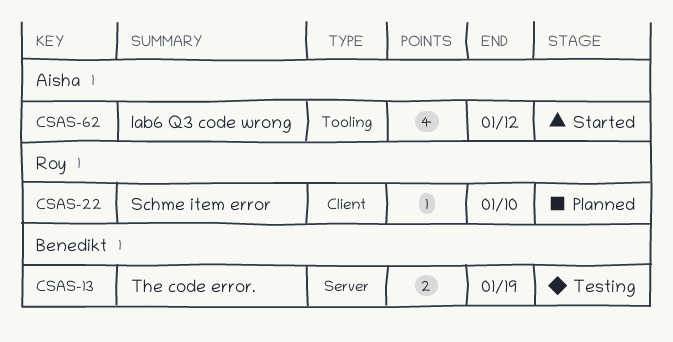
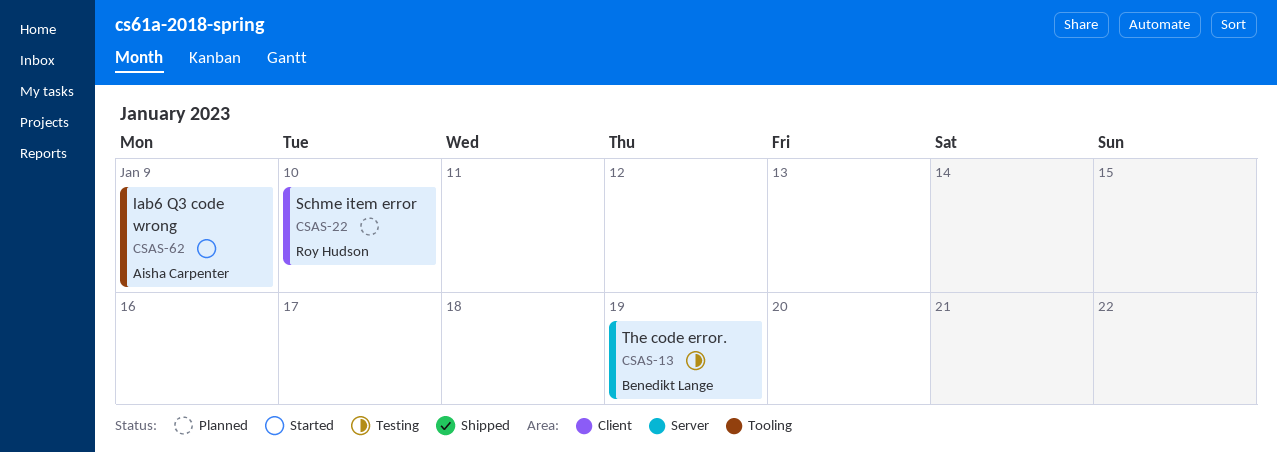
CSAS-62, due: Jan 12 -> Jan 9

